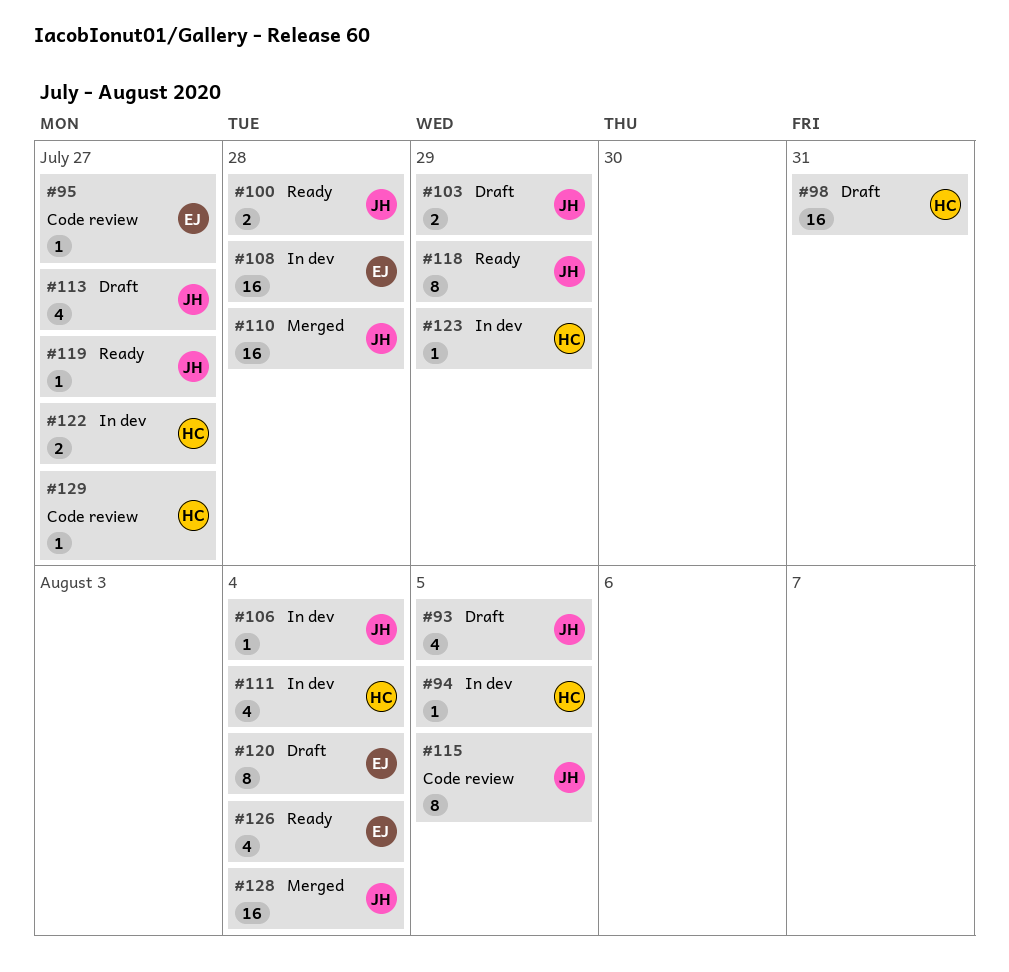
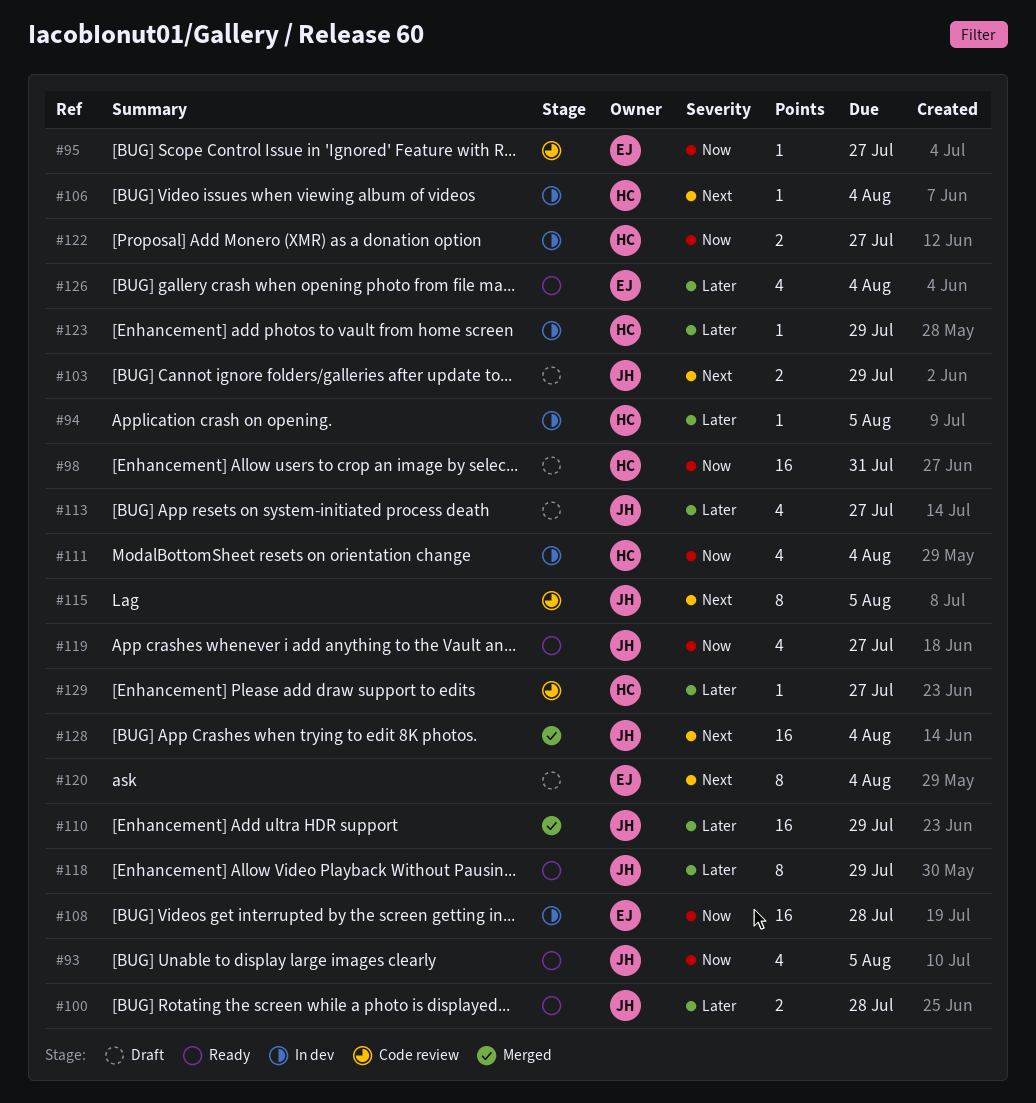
#93, status: Draft -> Ready
#106, owner: JH -> HC
#110, due: Jul 28 -> Jul 29
#119, estimate: 1 -> 4

